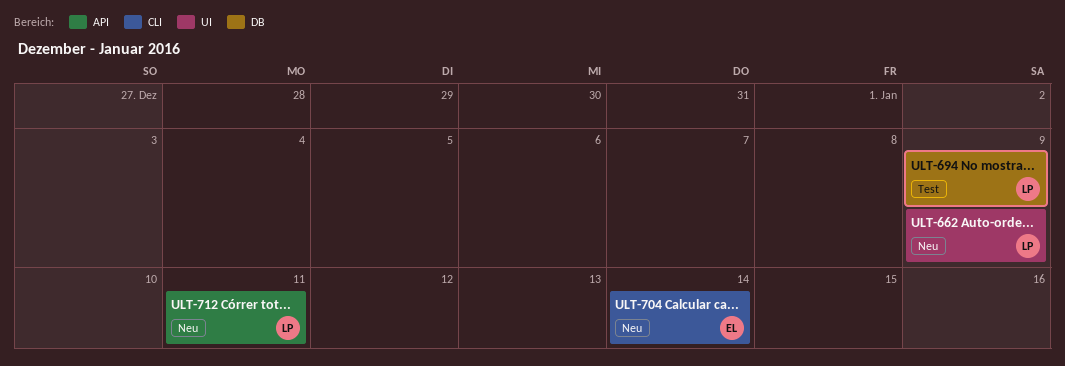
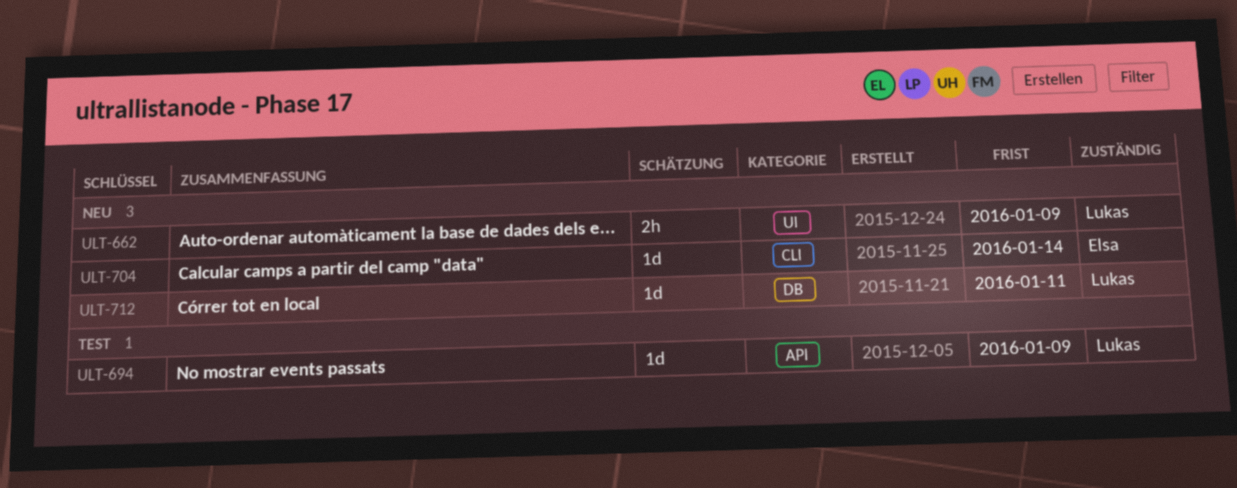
ULT-694, label: DB -> API
ULT-712, label: API -> DB

